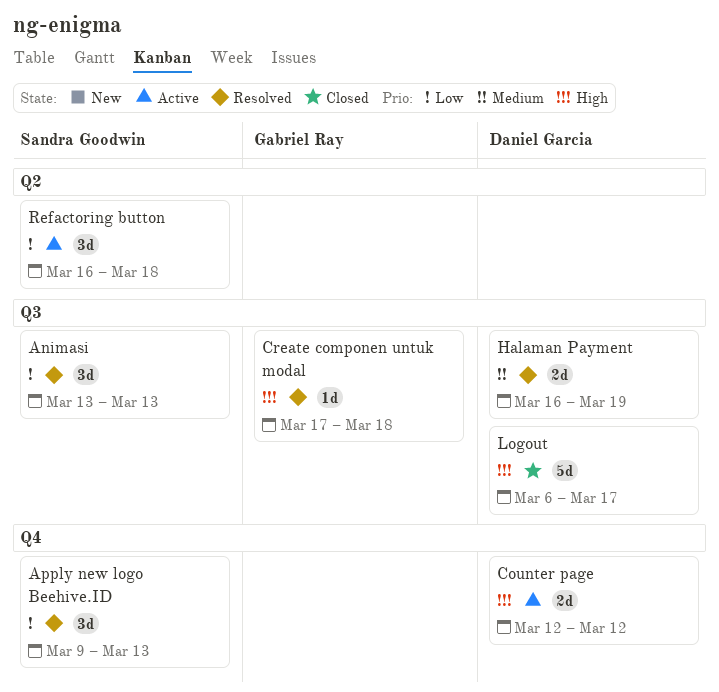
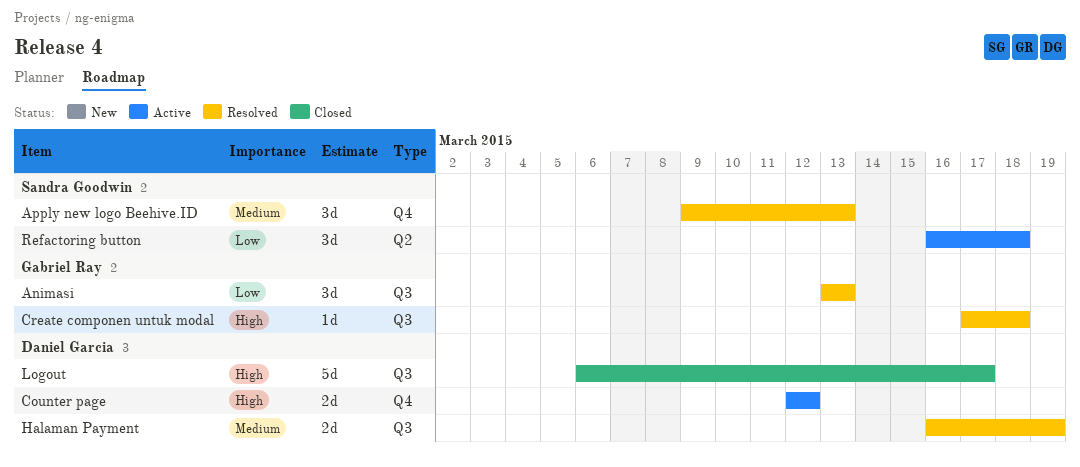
Animasi, owner: Sandra Goodwin -> Gabriel Ray
Apply new logo Beehive.ID, priority: Low -> Medium

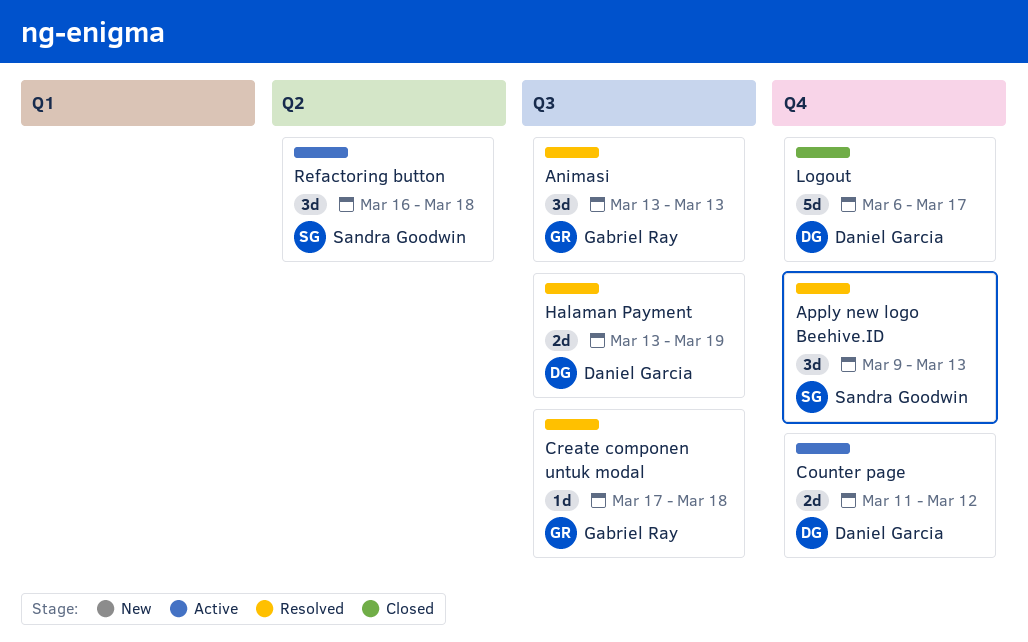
Counter page, start: Mar 12 -> Mar 11
Halaman Payment, start: Mar 16 -> Mar 13
Logout, label: Q3 -> Q4

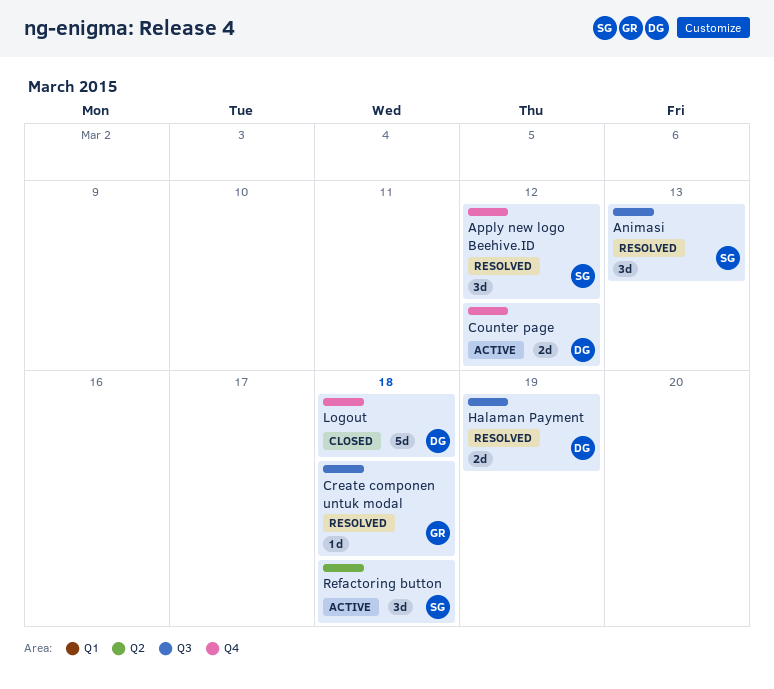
Animasi, owner: Gabriel Ray -> Sandra Goodwin
Apply new logo Beehive.ID, due: Mar 13 -> Mar 12
Logout, due: Mar 17 -> Mar 18

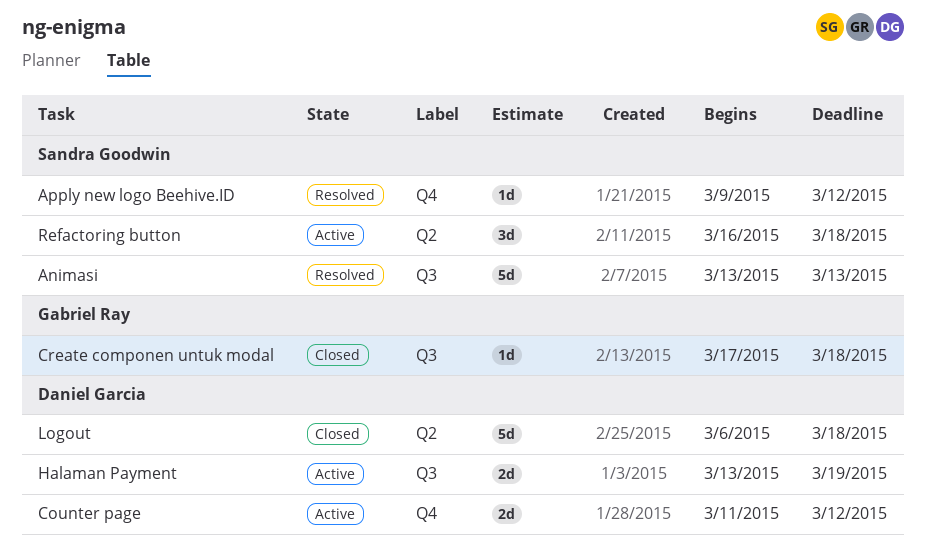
Animasi, estimate: 3d -> 5d
Apply new logo Beehive.ID, estimate: 3d -> 1d
Create componen untuk modal, status: Resolved -> Closed
Halaman Payment, status: Resolved -> Active
Logout, label: Q4 -> Q2

